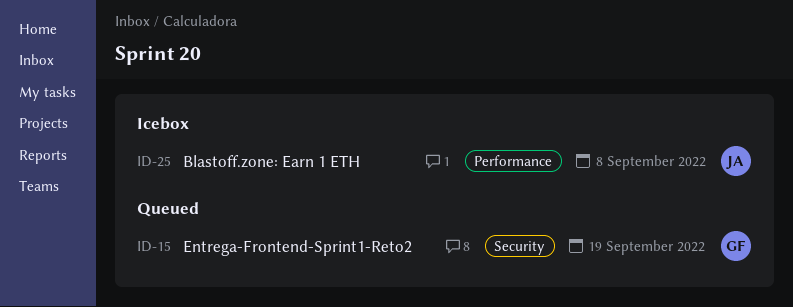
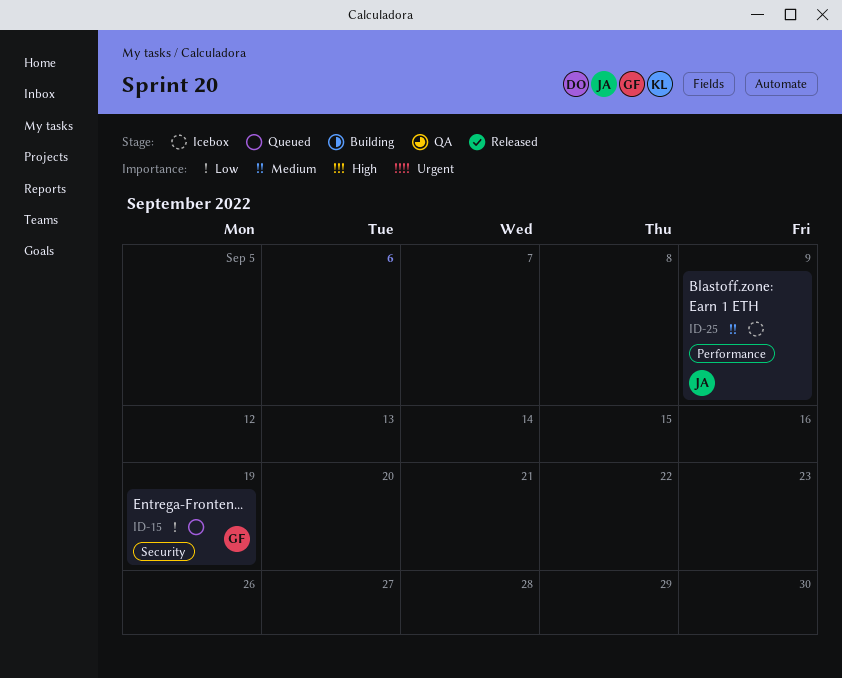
ID-25, due: Sep 8 -> Sep 9

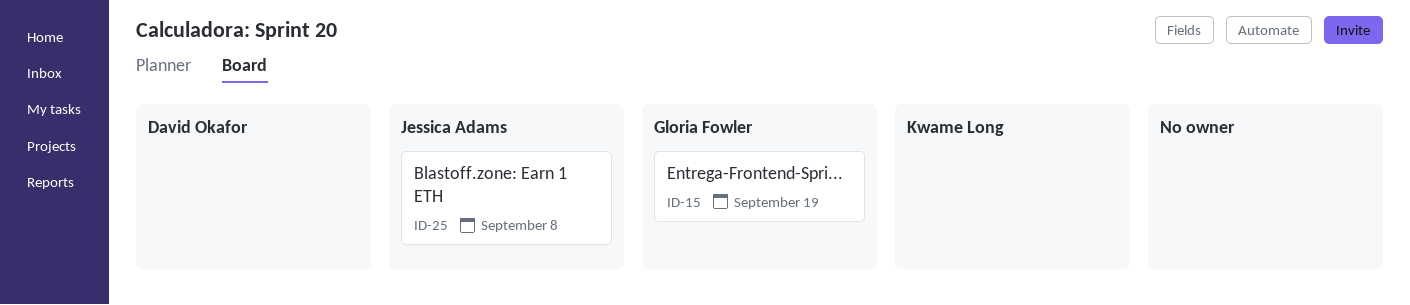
ID-25, due: Sep 9 -> Sep 8

